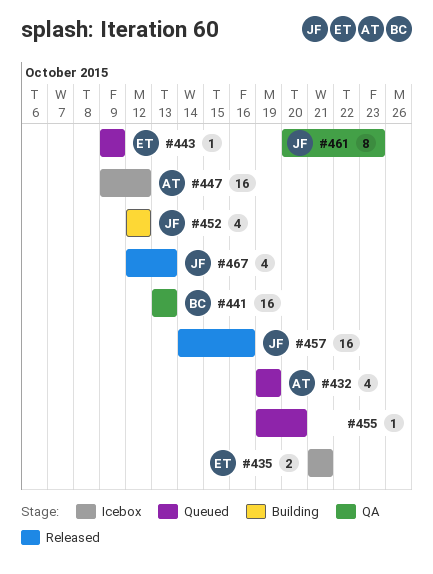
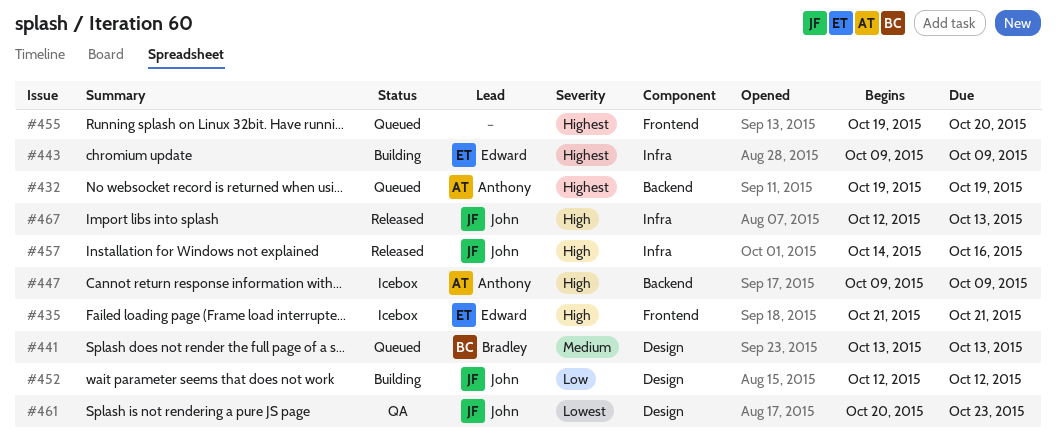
#441, status: QA -> Queued
#443, status: Queued -> Building
#447, due: Oct 12 -> Oct 9

